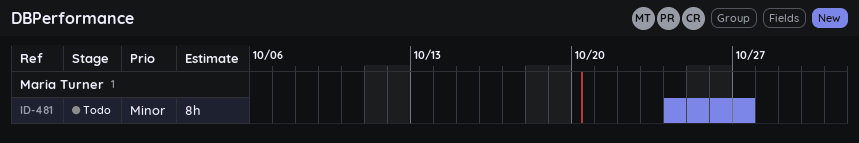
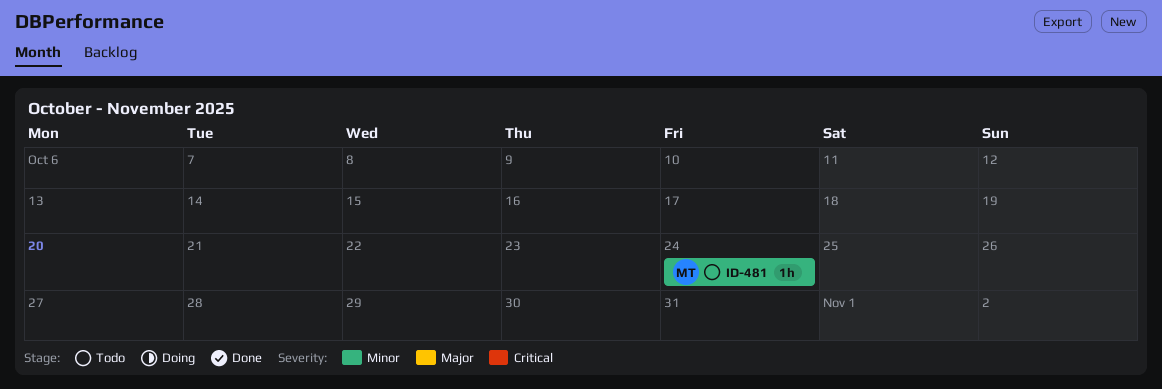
ID-481, estimate: 8h -> 1h
ID-481, due: Oct 27 -> Oct 24

